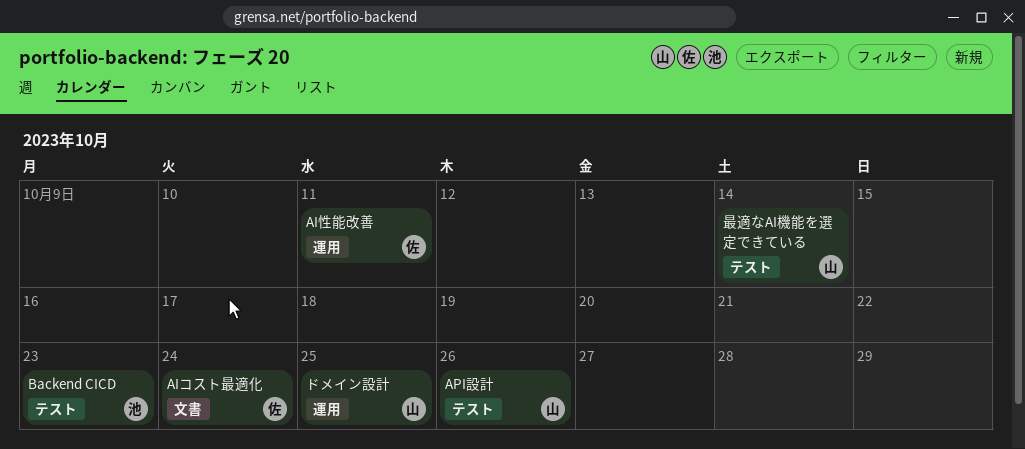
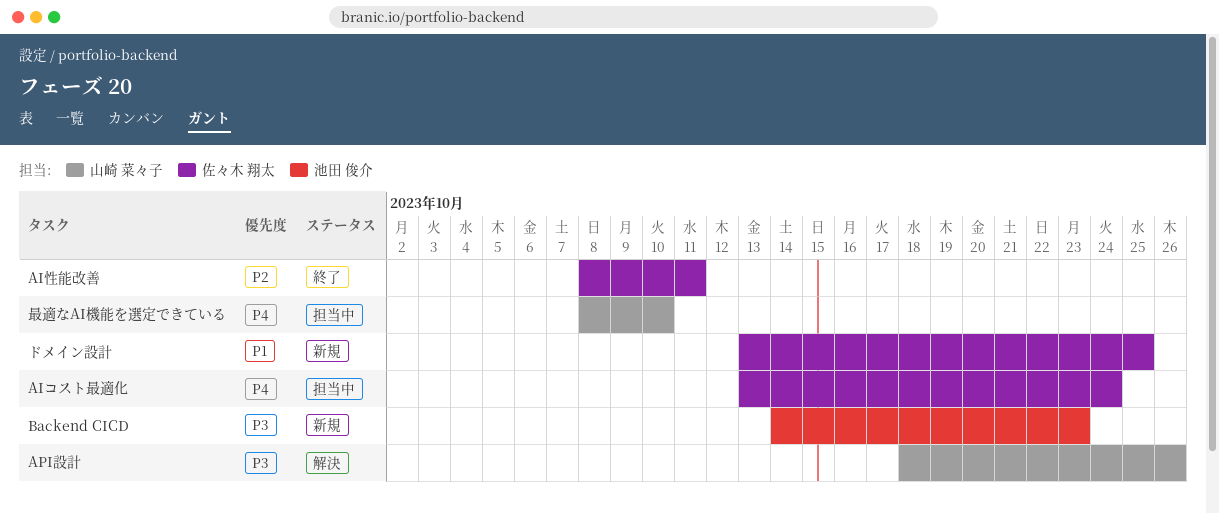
ドメイン設計, owner: 山崎 菜々子 -> 佐々木 翔太
最適なAI機能を選定できている, due: Oct 14 -> Oct 10

